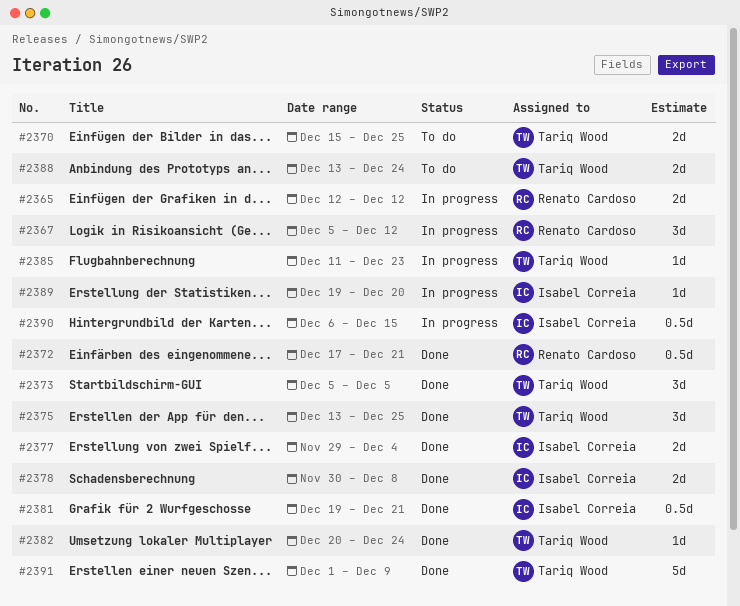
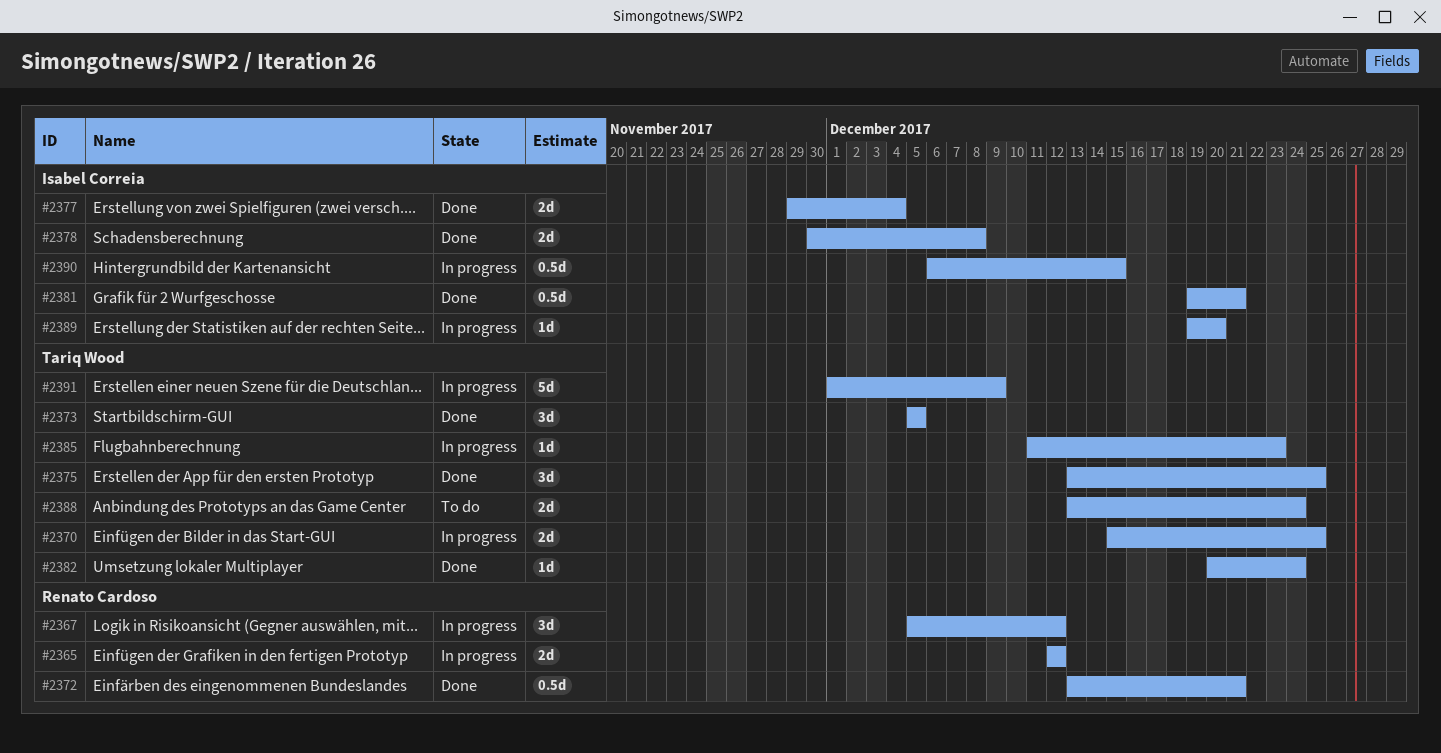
#2370, status: To do -> In progress
#2372, start: Dec 17 -> Dec 13
#2391, status: Done -> In progress

